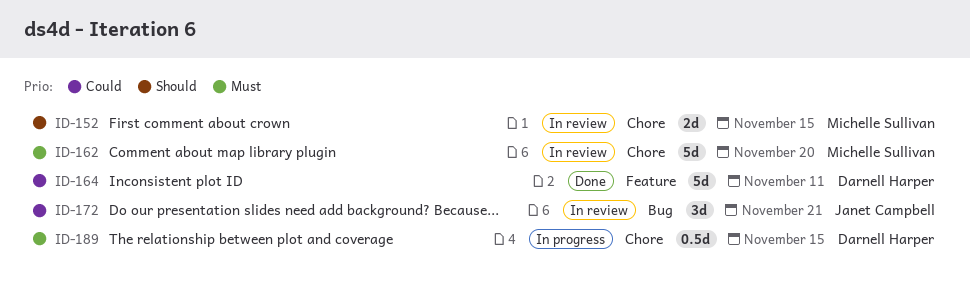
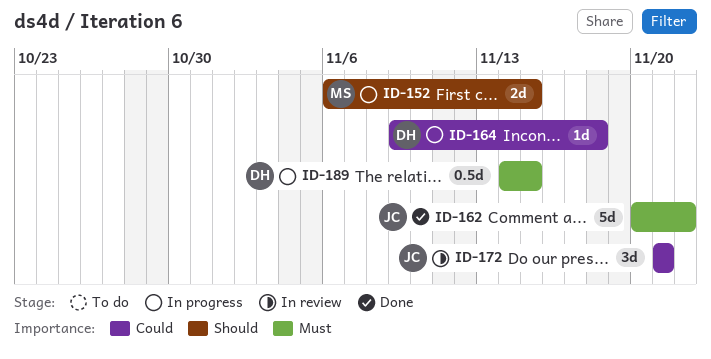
ID-152, status: In review -> In progress
ID-162, status: In review -> Done
ID-162, owner: Michelle Sullivan -> Janet Campbell
ID-162, due: Nov 20 -> Nov 22
ID-164, status: Done -> In progress
ID-164, estimate: 5d -> 1d
ID-164, due: Nov 11 -> Nov 18

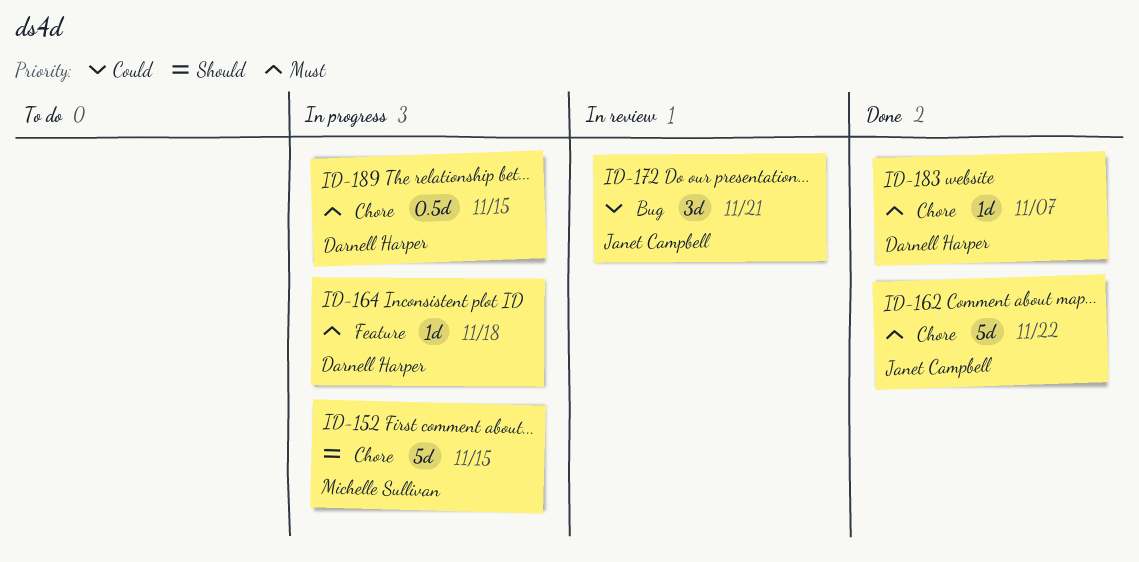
ID-152, estimate: 2d -> 5d
ID-164, priority: Could -> Must
ID-183: none -> present

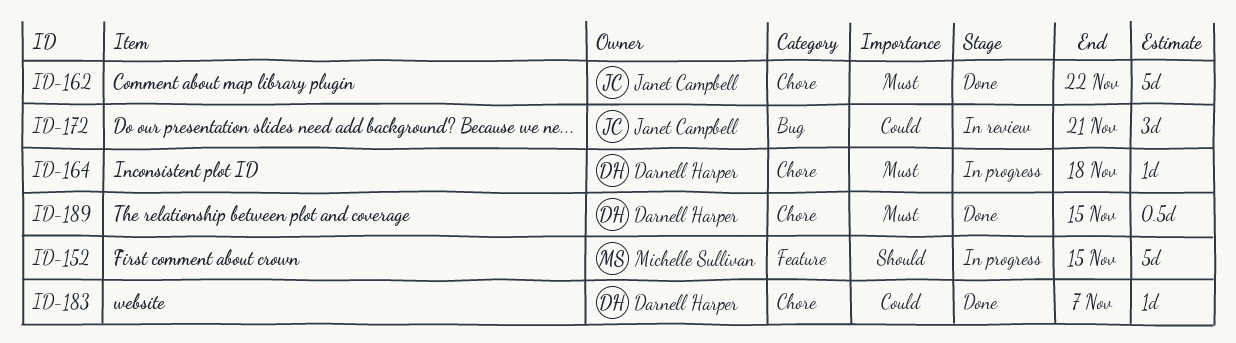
ID-152, label: Chore -> Feature
ID-164, label: Feature -> Chore
ID-183, priority: Must -> Could
ID-189, status: In progress -> Done

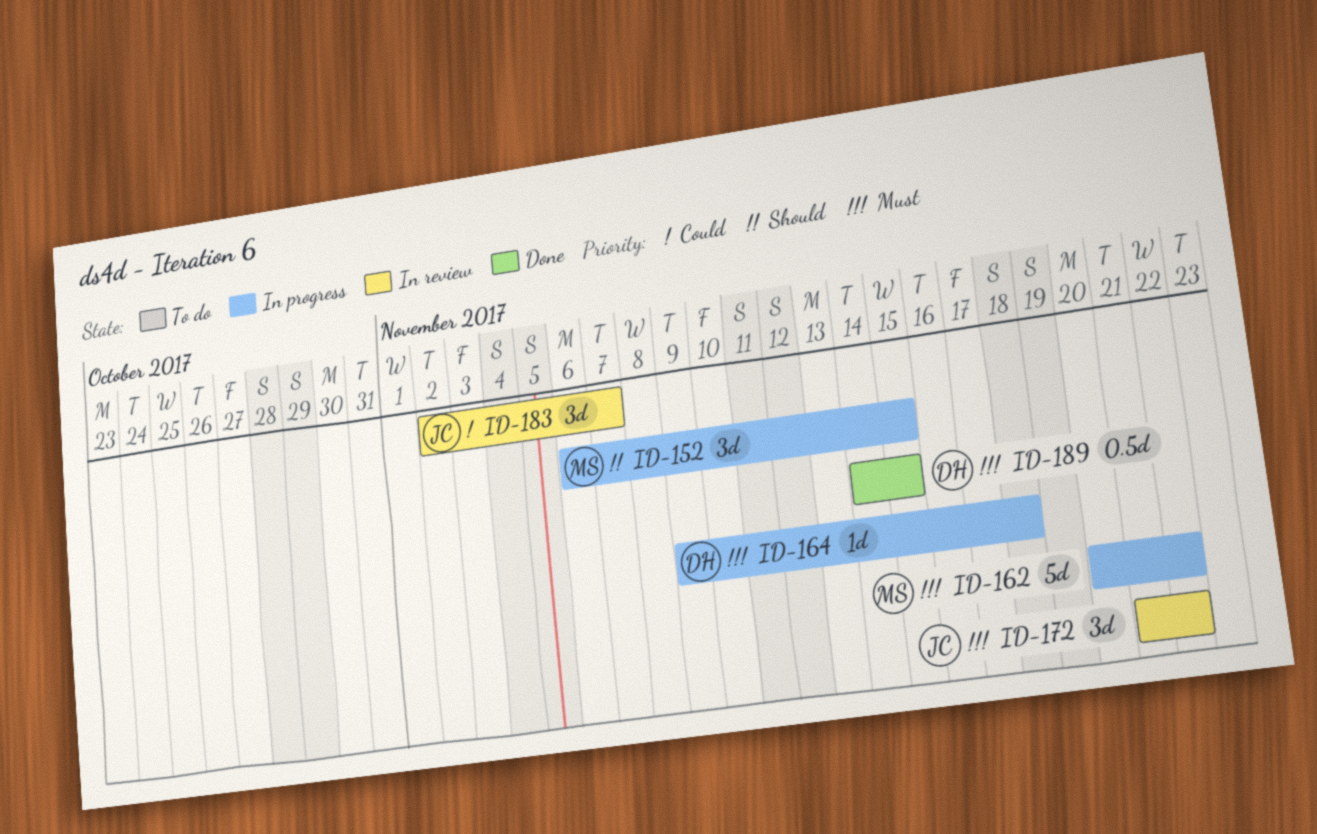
ID-152, estimate: 5d -> 3d
ID-162, status: Done -> In progress
ID-162, owner: Janet Campbell -> Michelle Sullivan
ID-172, priority: Could -> Must
ID-172, due: Nov 21 -> Nov 22
ID-183, status: Done -> In review
ID-183, owner: Darnell Harper -> Janet Campbell
ID-183, estimate: 1d -> 3d

